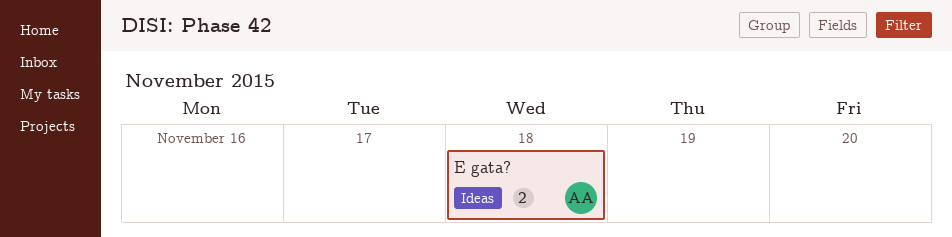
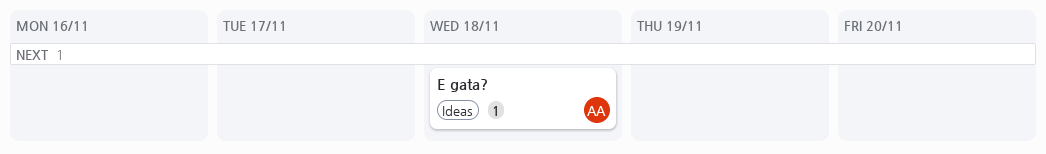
E gata?, estimate: 2 -> 1

